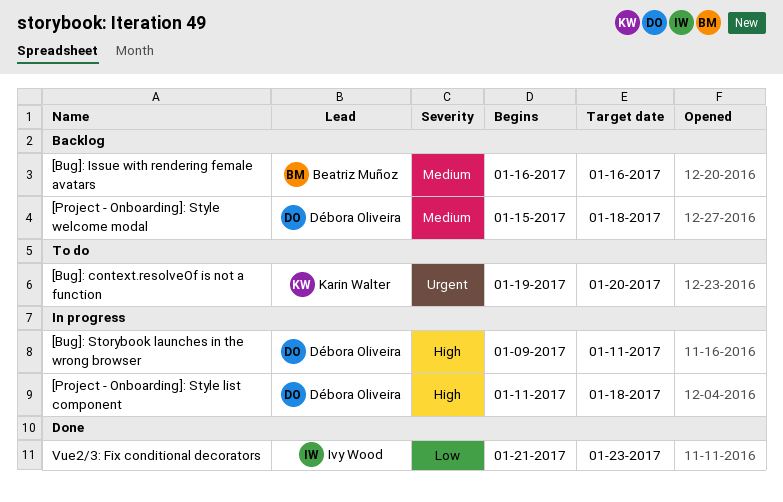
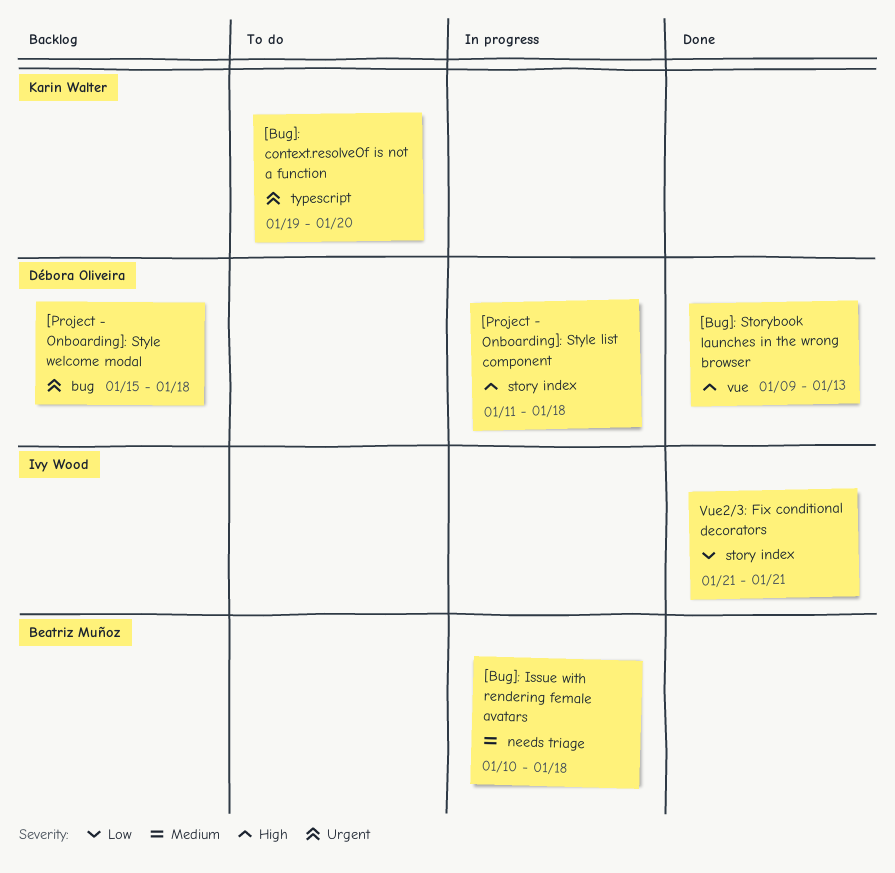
[Bug]: Issue with rendering female avatars, status: Backlog -> In progress
[Bug]: Issue with rendering female avatars, start: Jan 16 -> Jan 10
[Bug]: Issue with rendering female avatars, due: Jan 16 -> Jan 18
[Bug]: Storybook launches in the wrong browser, status: In progress -> Done
[Bug]: Storybook launches in the wrong browser, due: Jan 11 -> Jan 13
[Project - Onboarding]: Style welcome modal, priority: Medium -> Urgent
Vue2/3: Fix conditional decorators, due: Jan 23 -> Jan 21

